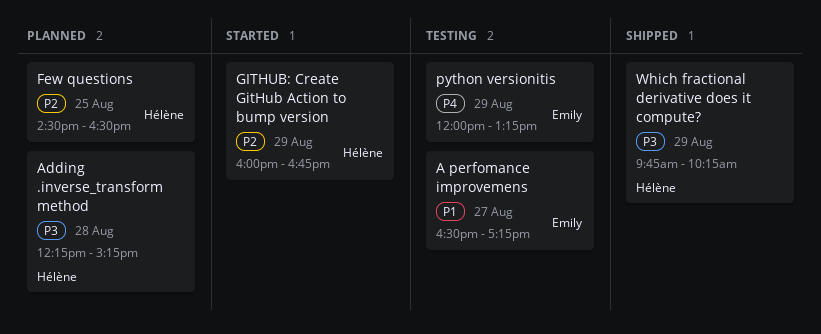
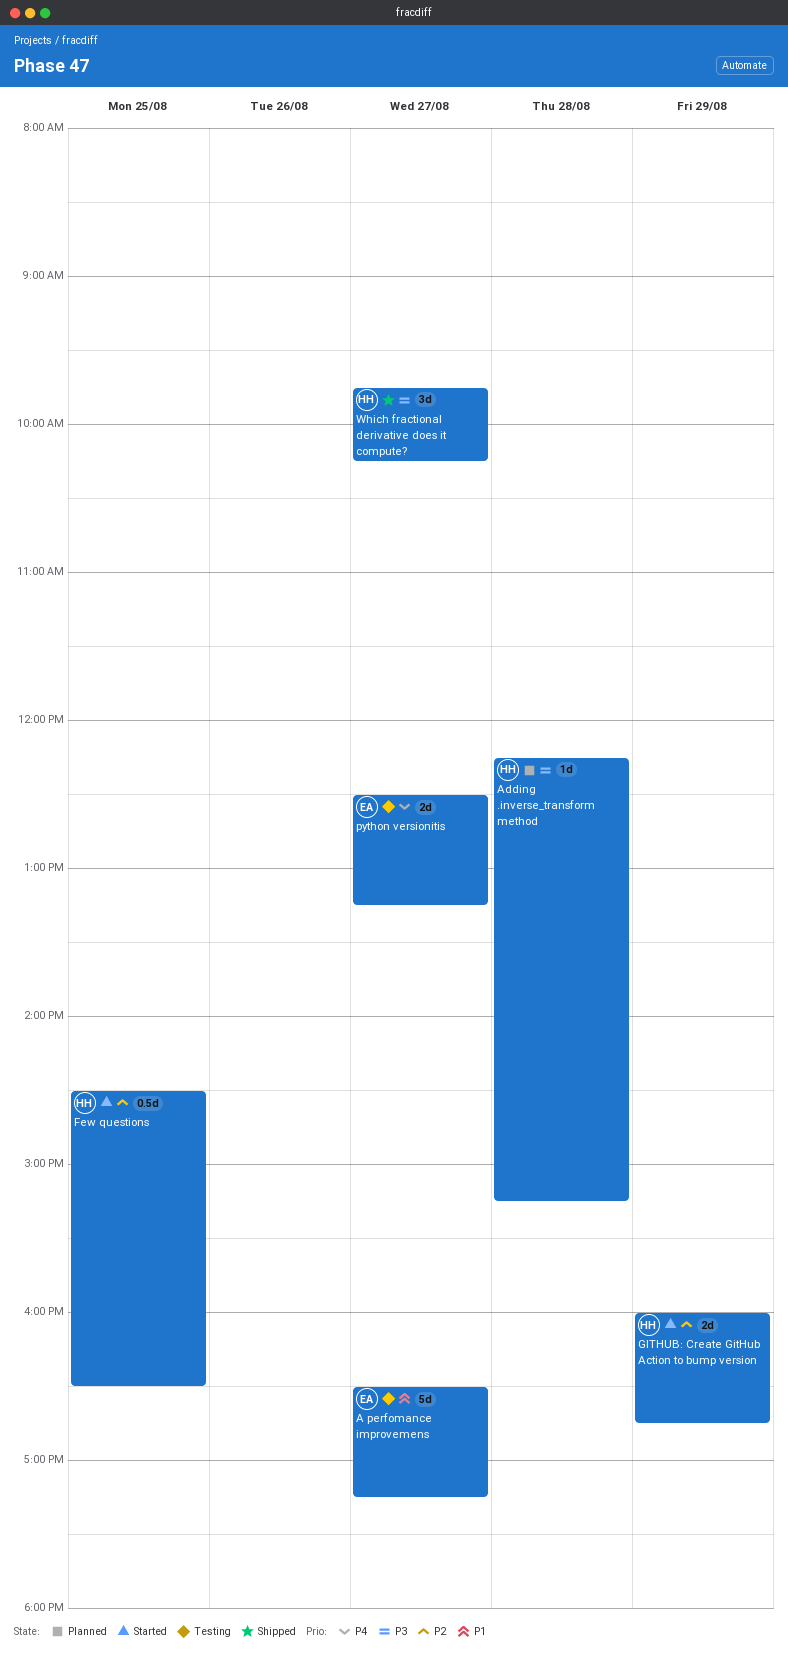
Few questions, status: Planned -> Started
python versionitis, day: Aug 29 -> Aug 27
python versionitis, begins: 12:00 -> 12:30
Which fractional derivative does it compute?, day: Aug 29 -> Aug 27

